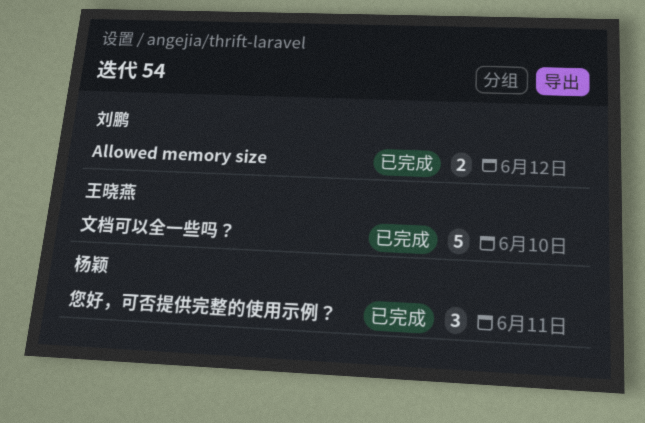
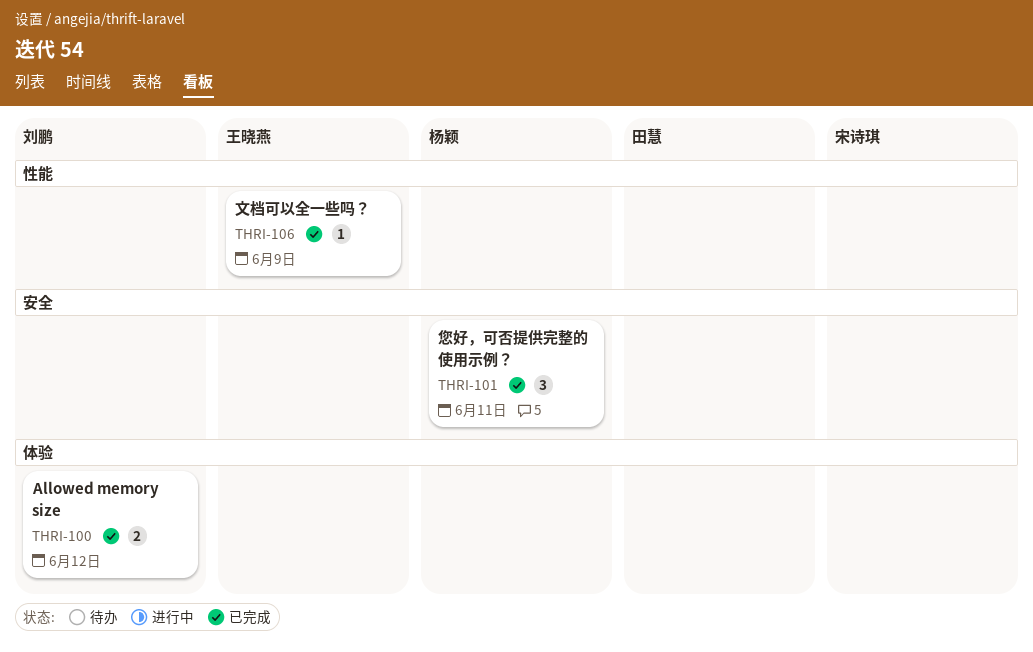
文档可以全一些吗？, estimate: 5 -> 1
文档可以全一些吗？, due: Jun 10 -> Jun 9

